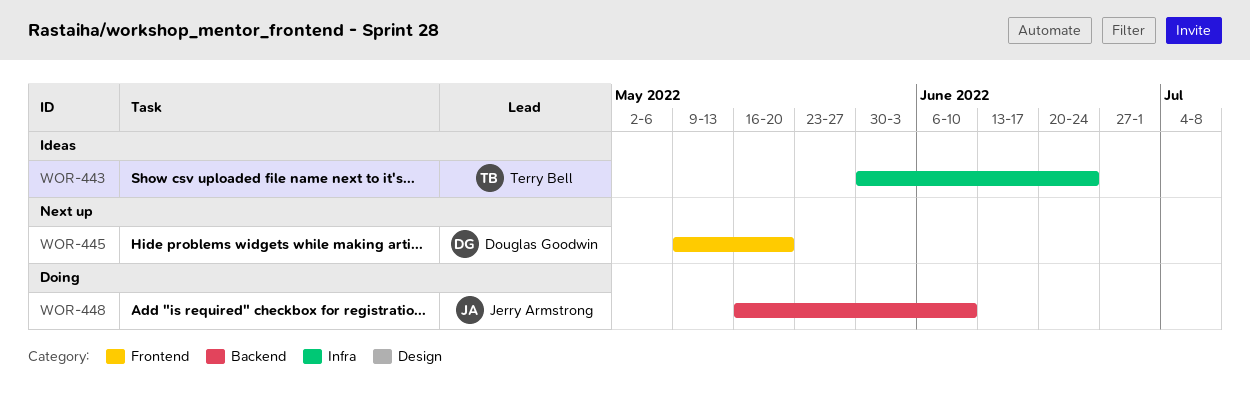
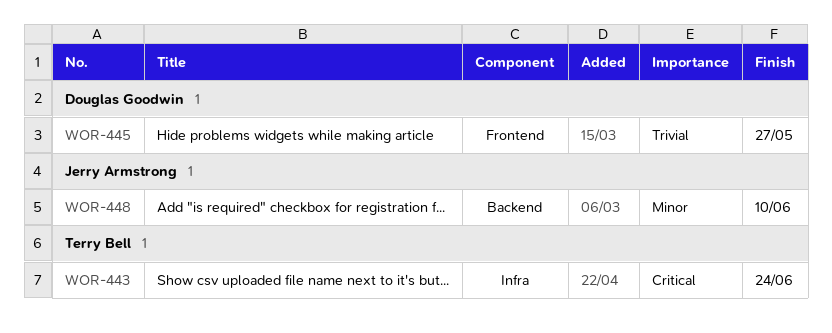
WOR-445, due: May 20 -> May 27

